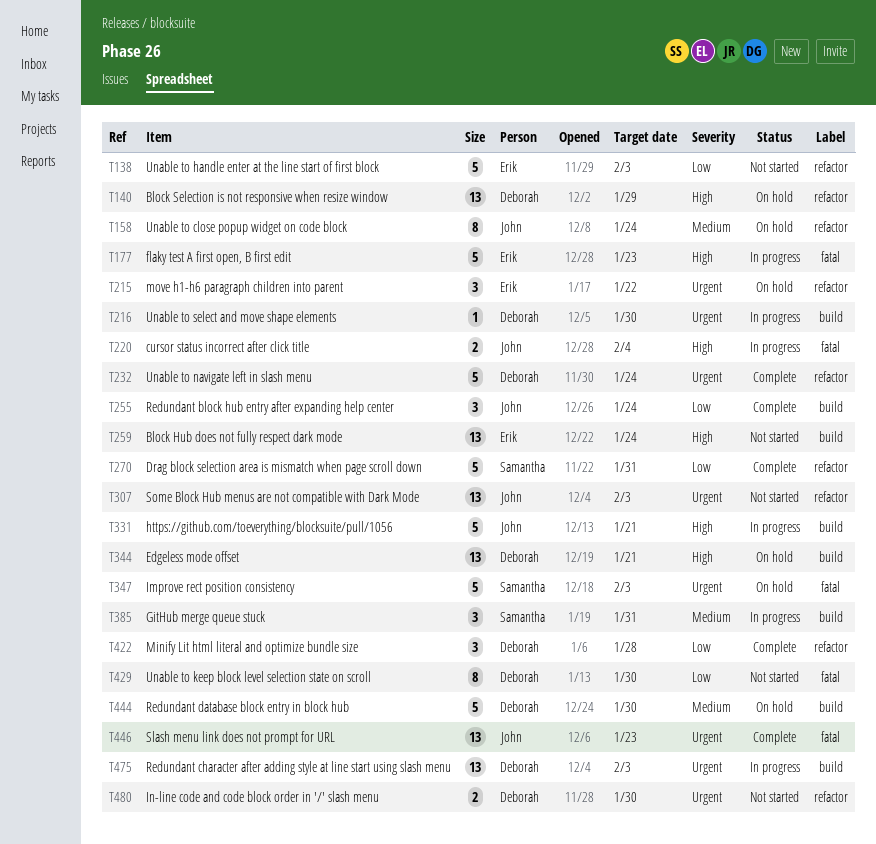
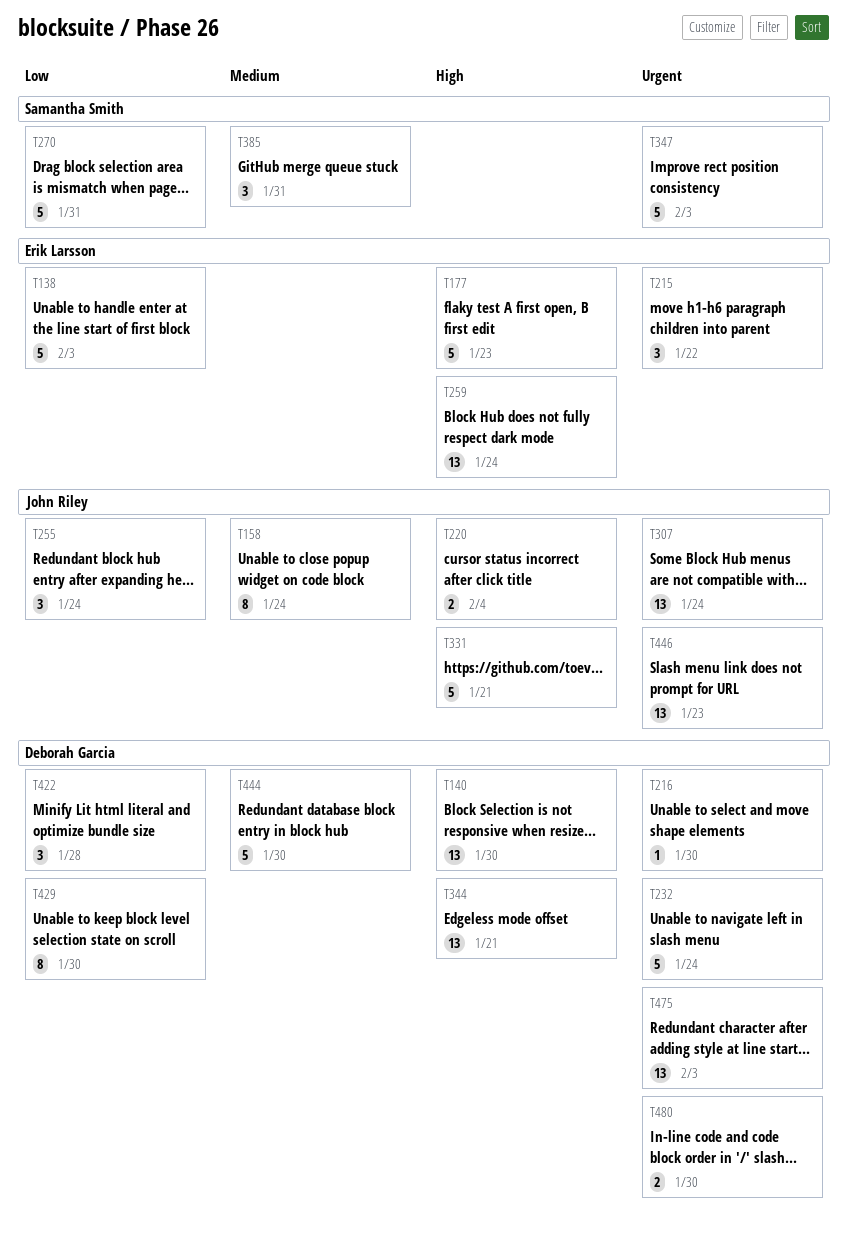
T140, due: Jan 29 -> Jan 30
T307, due: Feb 3 -> Jan 24

